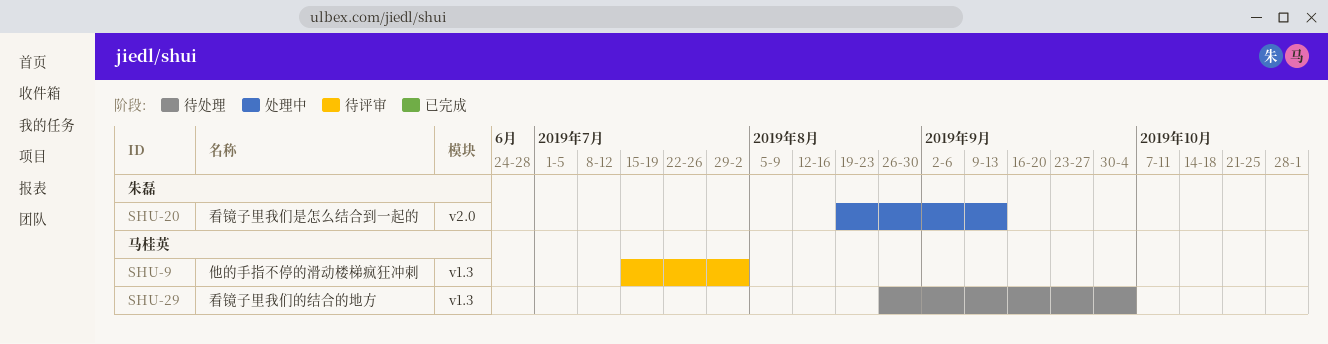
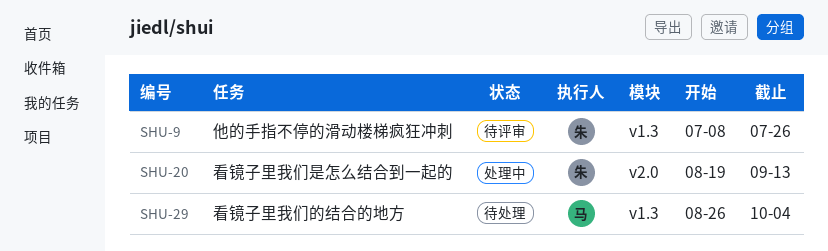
SHU-9, owner: 马桂英 -> 朱磊
SHU-9, start: Jul 15 -> Jul 8
SHU-9, due: Aug 2 -> Jul 26

